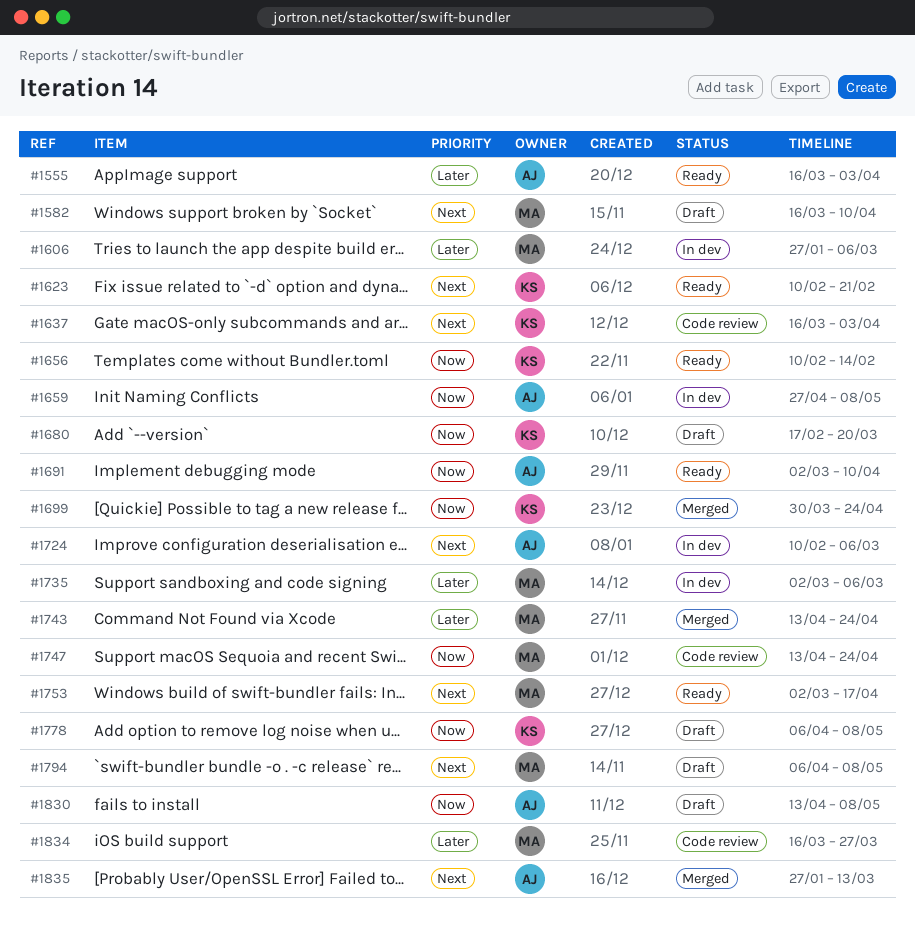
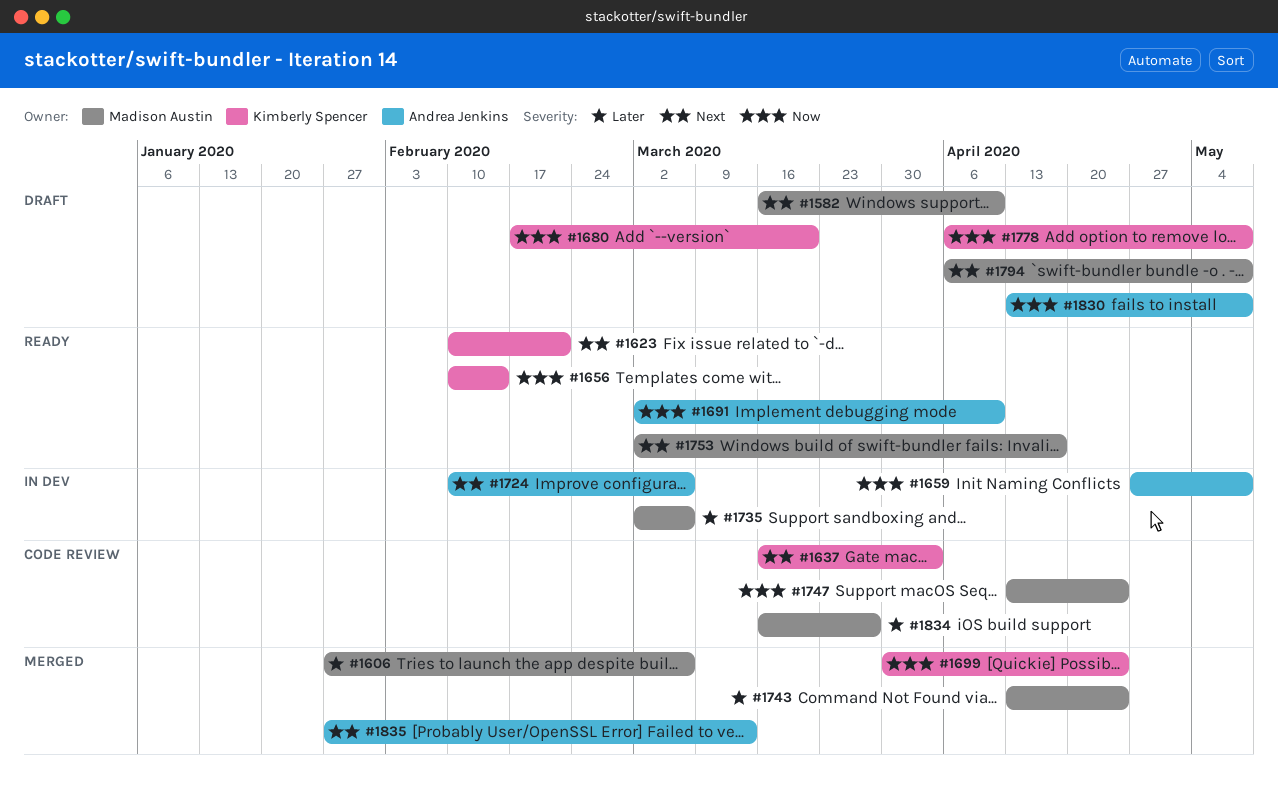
#1555: present -> none
#1606, status: In dev -> Merged

